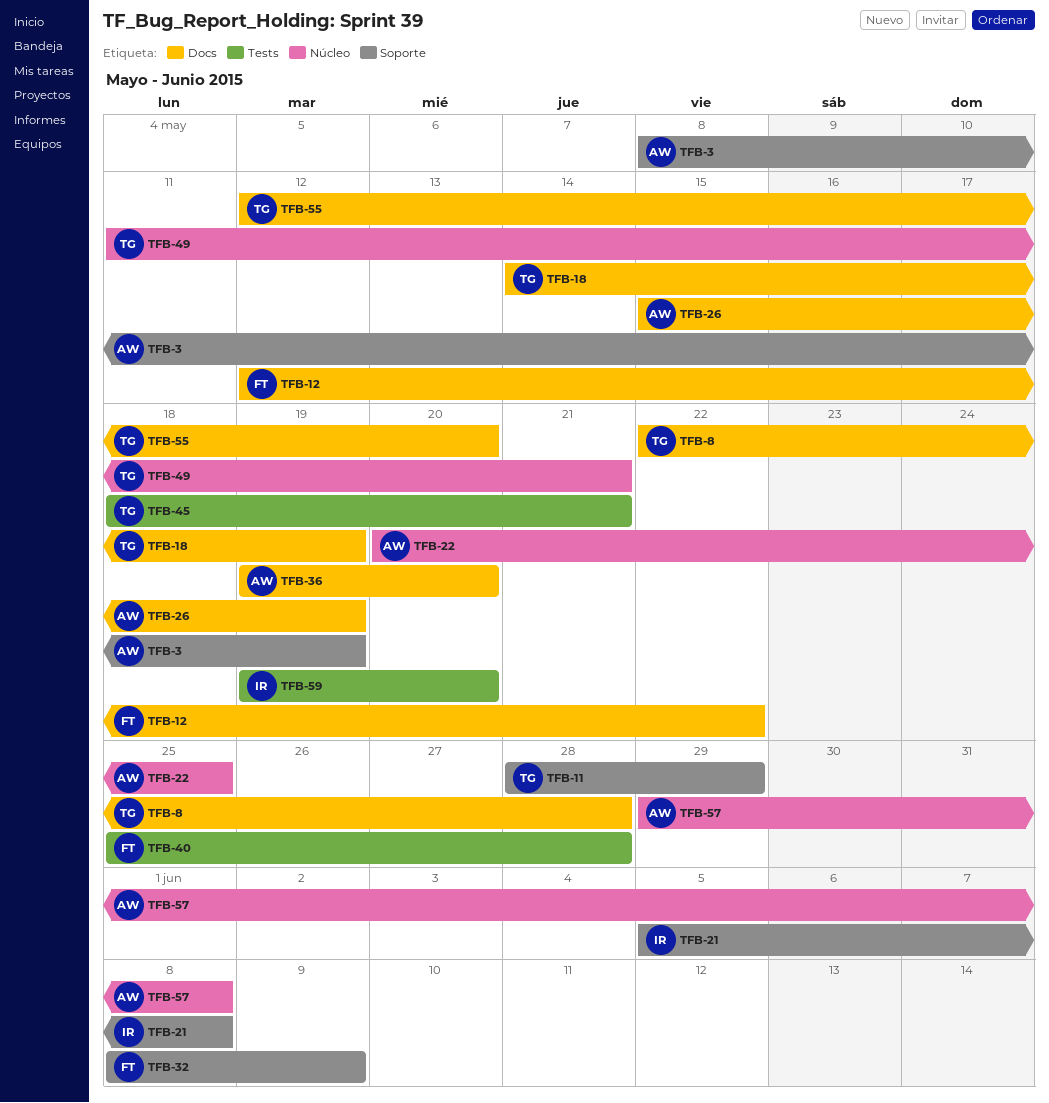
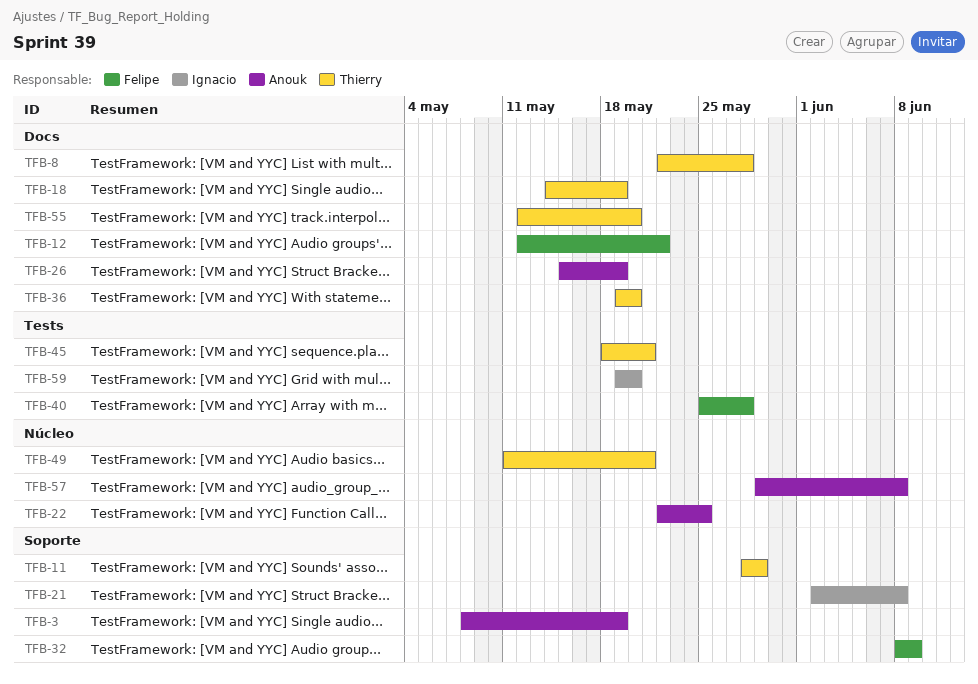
TFB-21, start: Jun 5 -> Jun 2
TFB-22, start: May 20 -> May 22
TFB-36, owner: Anouk -> Thierry

